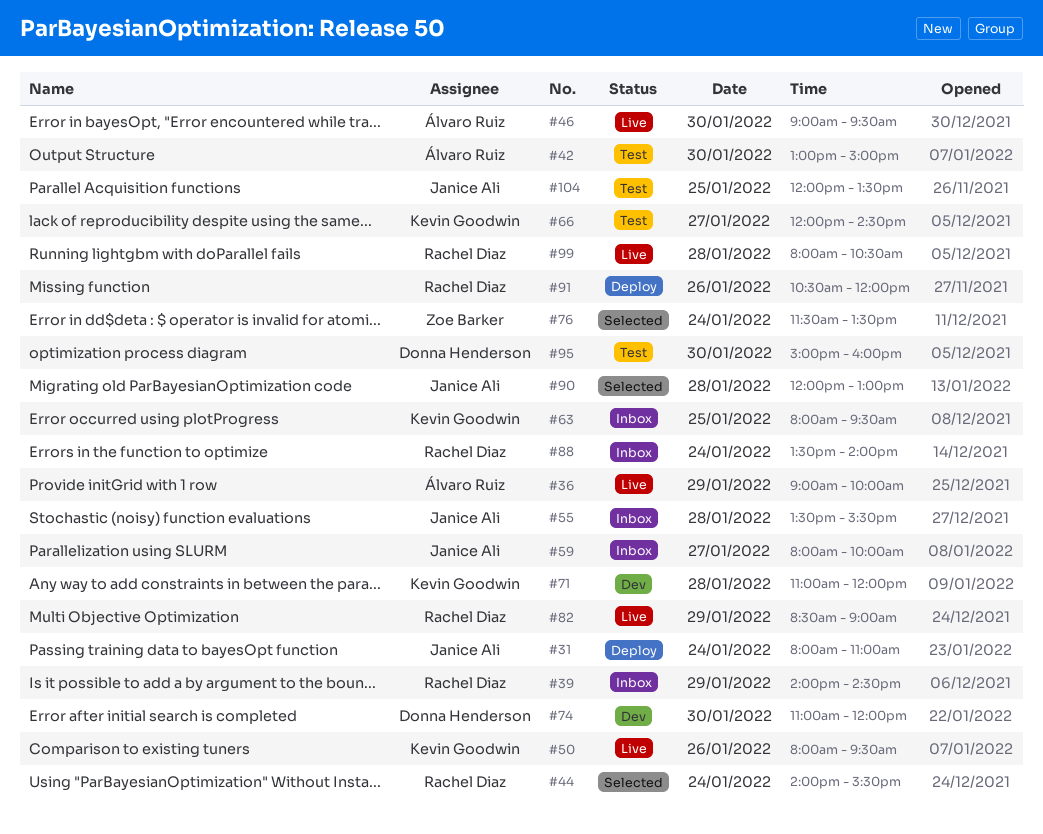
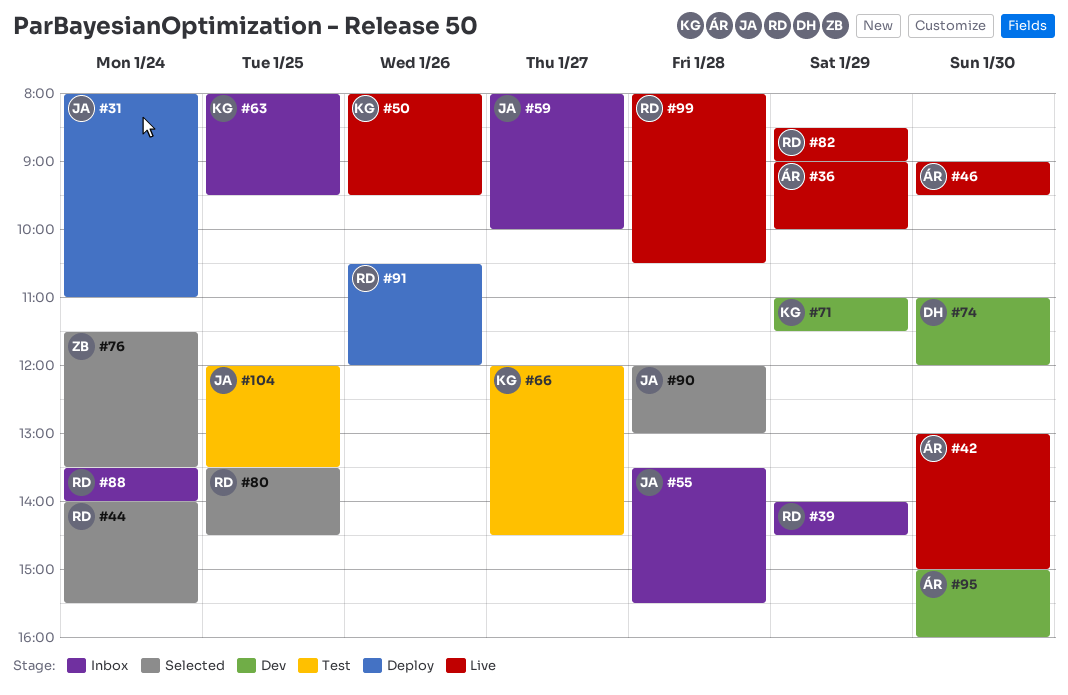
#42, status: Test -> Live
#71, day: Jan 28 -> Jan 29
#71, ends: 12:00 -> 11:30
#80: none -> present
#95, status: Test -> Dev
#95, owner: Donna Henderson -> Álvaro Ruiz

